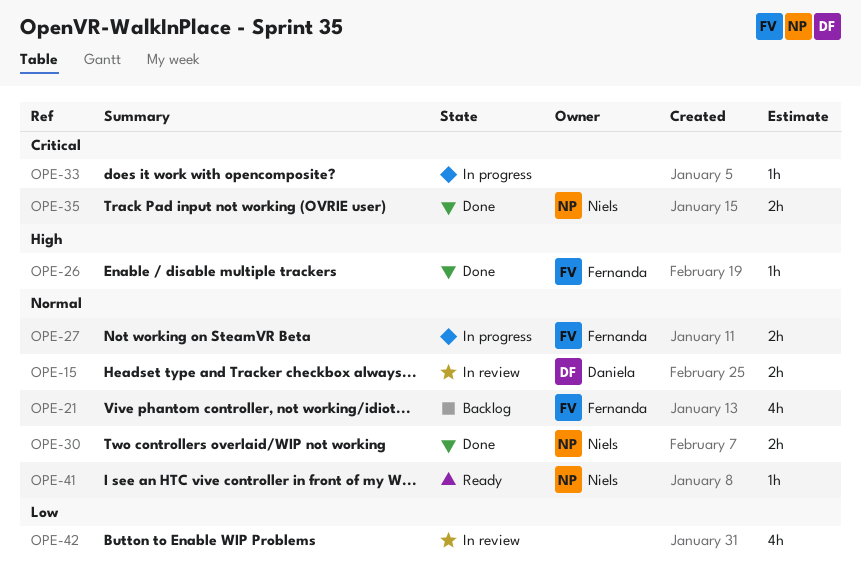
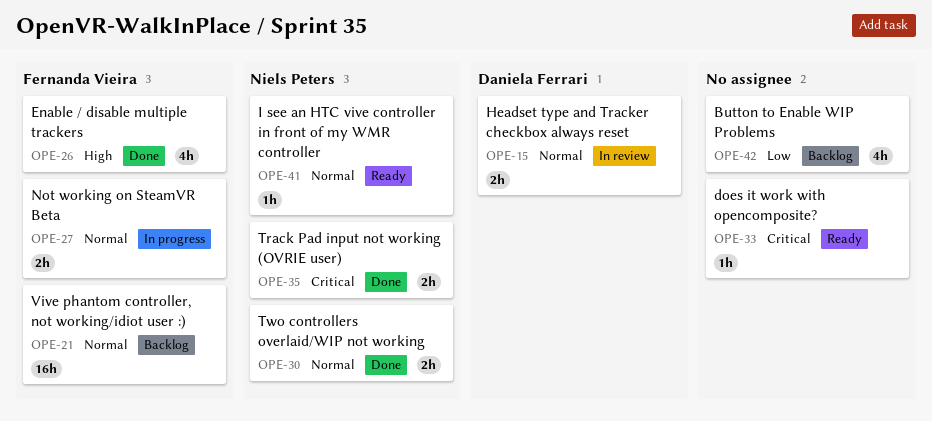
OPE-21, estimate: 4h -> 16h
OPE-26, estimate: 1h -> 4h
OPE-33, status: In progress -> Ready
OPE-42, status: In review -> Backlog

